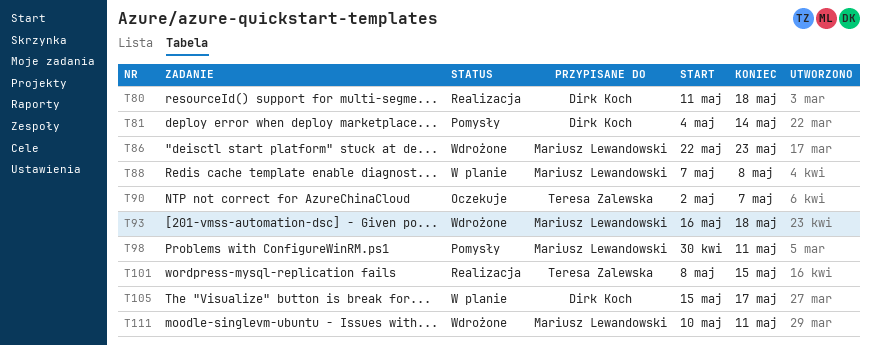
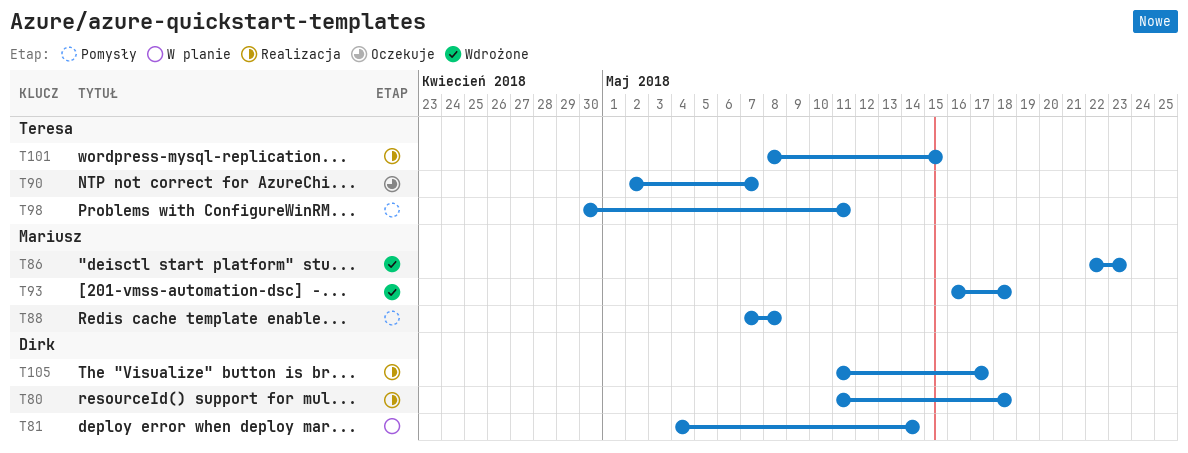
T81, status: Pomysły -> W planie
T88, status: W planie -> Pomysły
T98, owner: Mariusz Lewandowski -> Teresa Zalewska
T105, status: W planie -> Realizacja
T105, start: May 15 -> May 11
T111: present -> none

